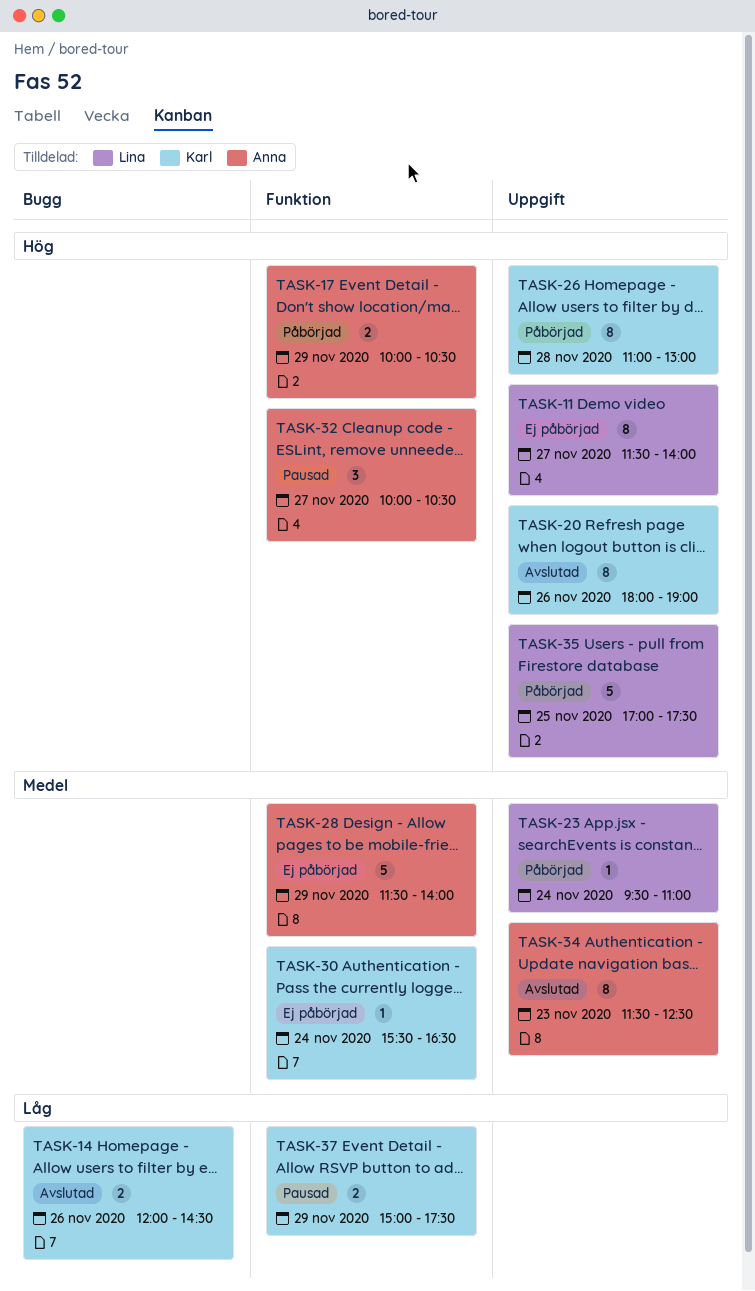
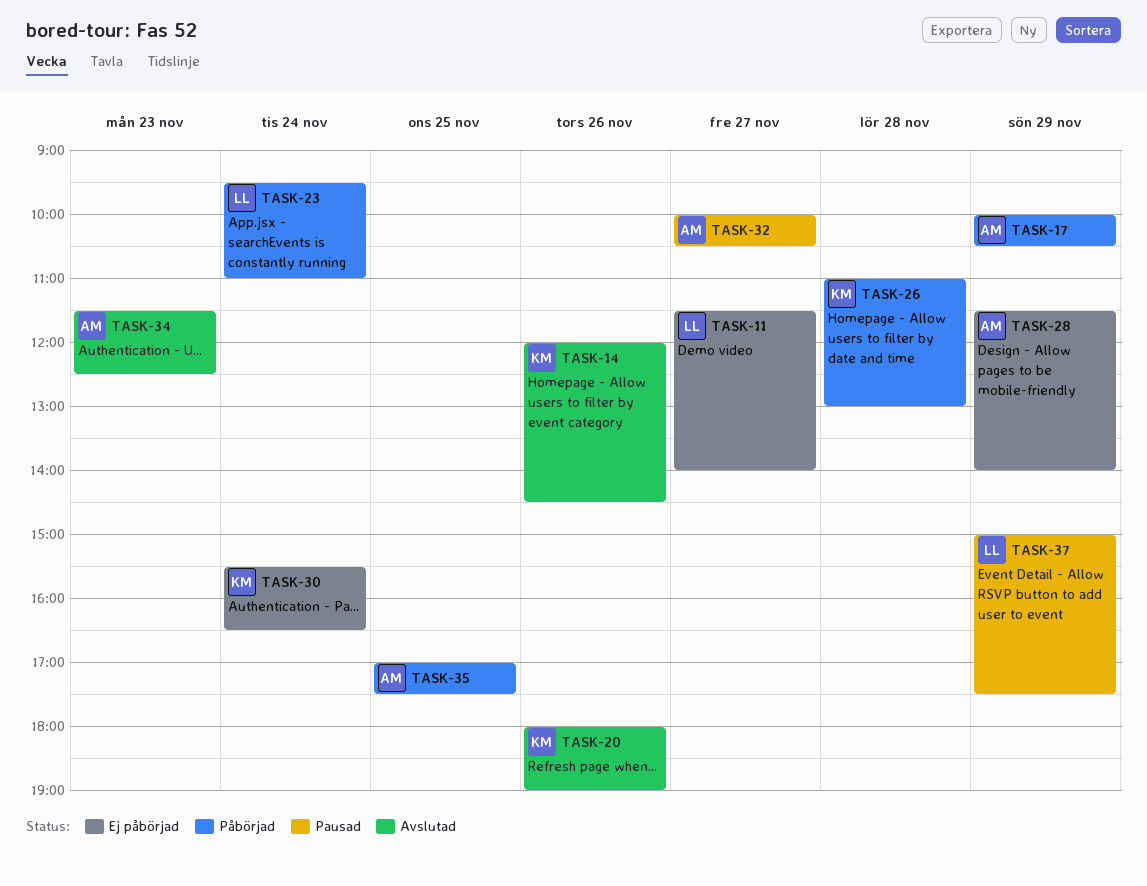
TASK-35, owner: Lina -> Anna
TASK-37, owner: Karl -> Lina

